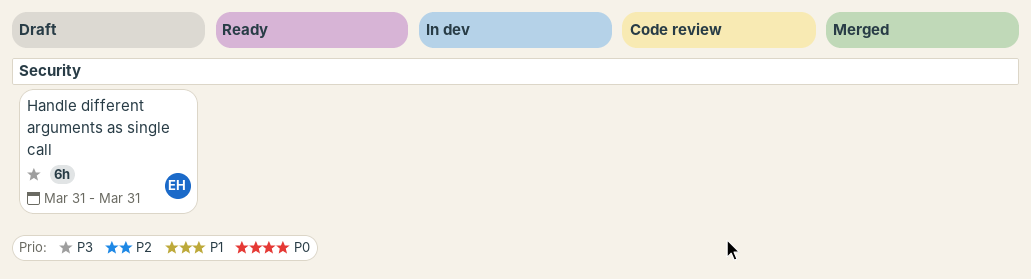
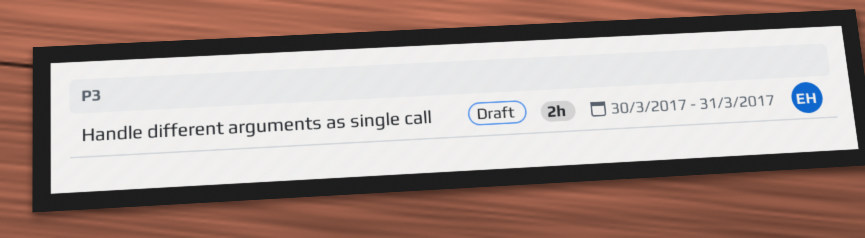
Handle different arguments as single call, estimate: 6h -> 2h
Handle different arguments as single call, start: Mar 31 -> Mar 30

